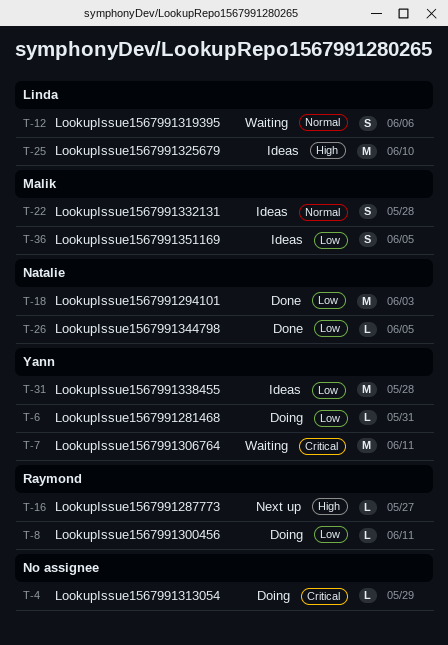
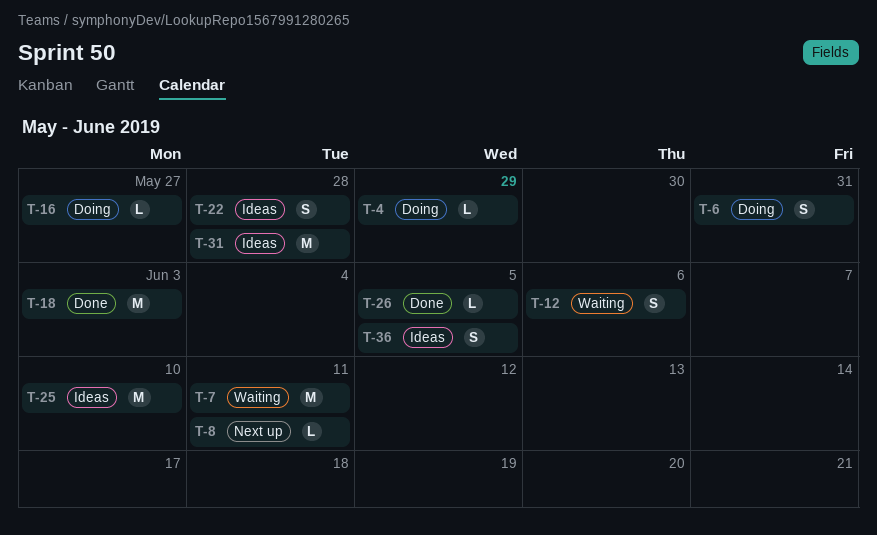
T-6, estimate: L -> S
T-8, status: Doing -> Next up
T-16, status: Next up -> Doing

